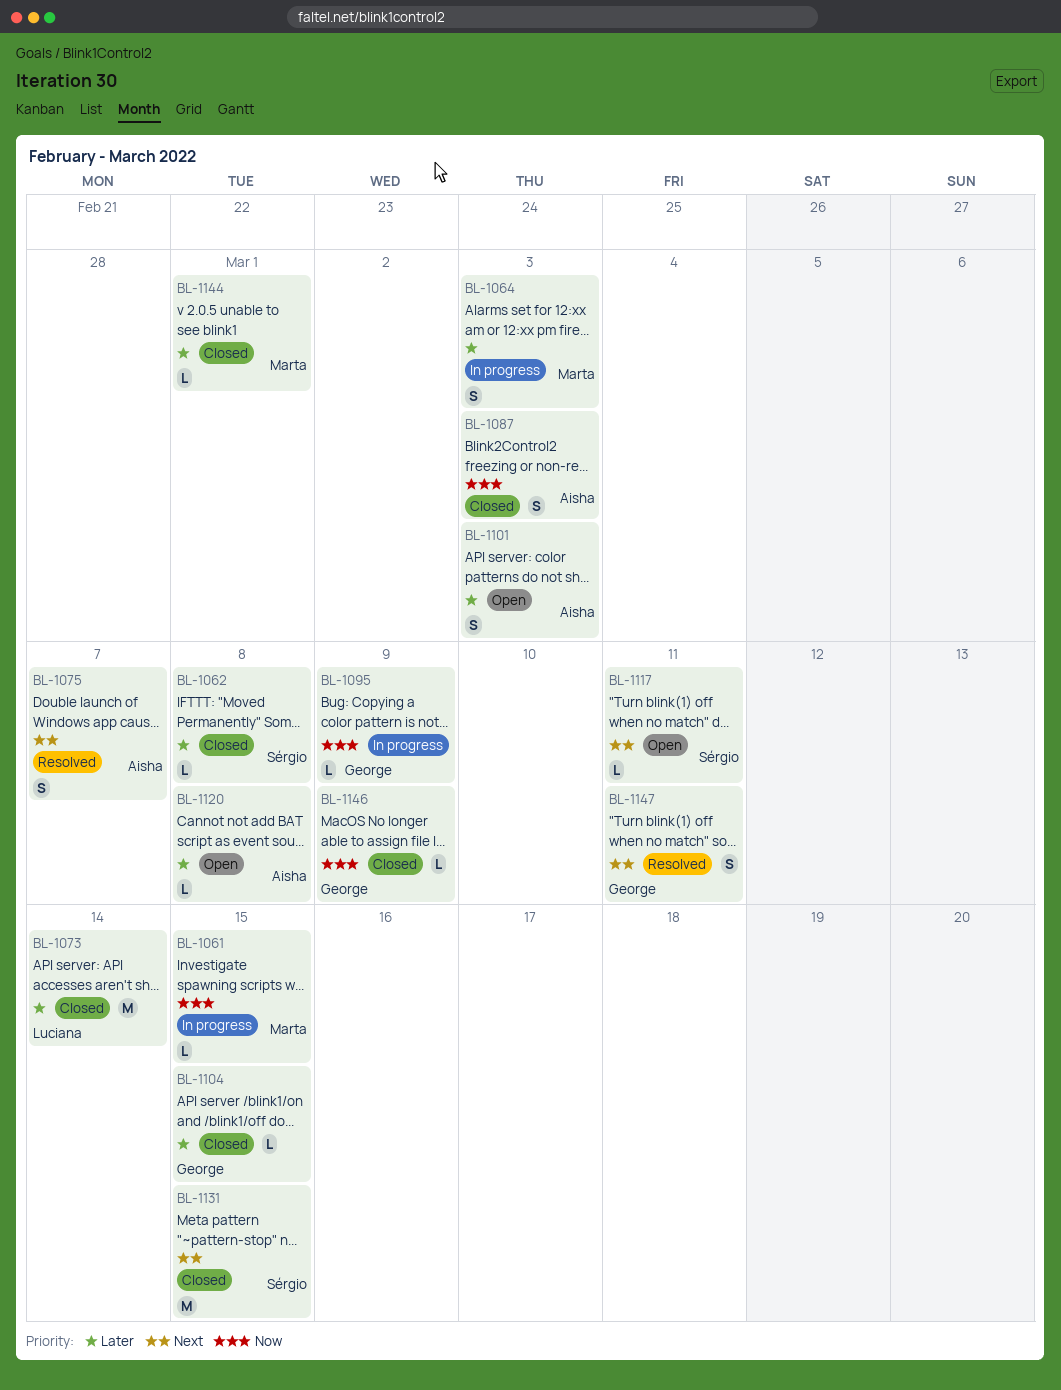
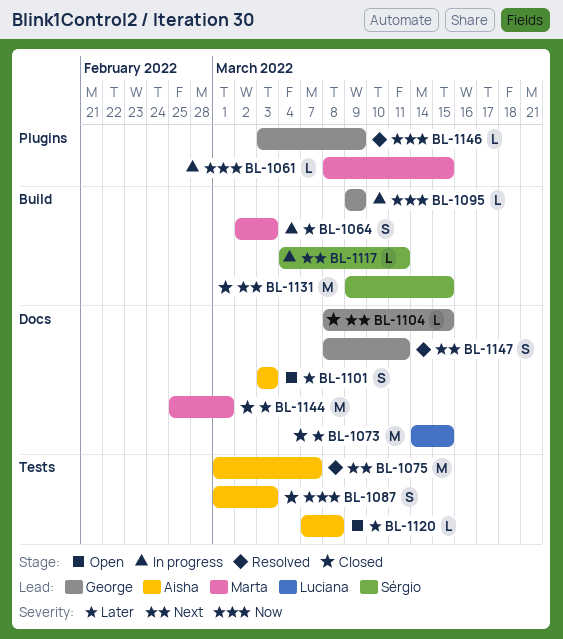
BL-1062: present -> none
BL-1073, due: Mar 14 -> Mar 15
BL-1075, estimate: S -> M
BL-1104, priority: Later -> Next
BL-1117, status: Open -> In progress
BL-1144, estimate: L -> M
BL-1146, status: Closed -> Resolved

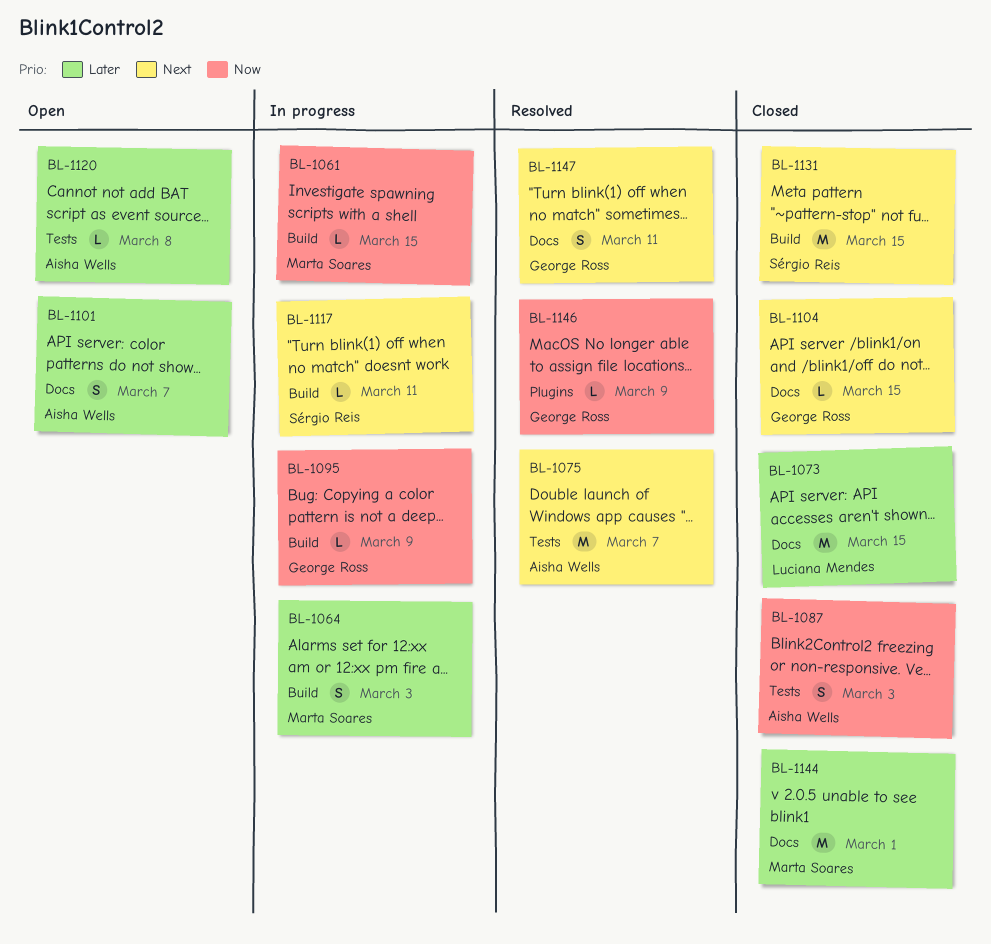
BL-1061, label: Plugins -> Build
BL-1101, due: Mar 3 -> Mar 7

